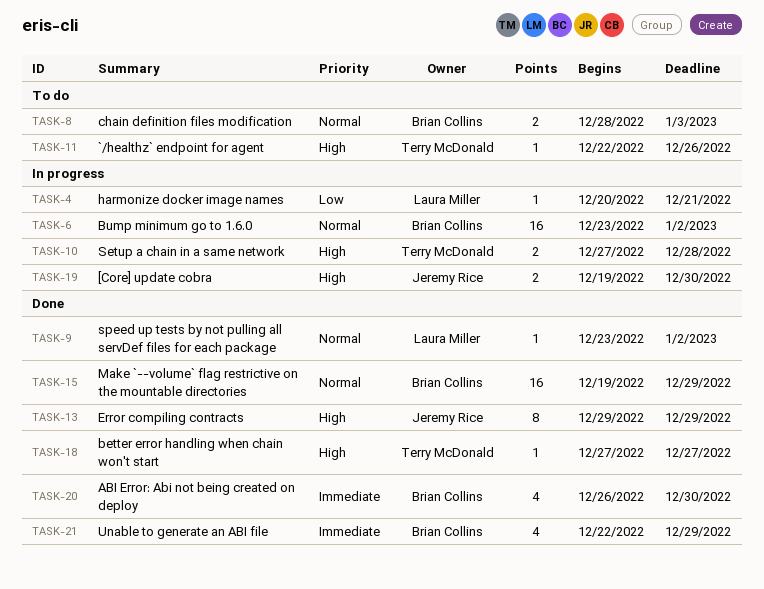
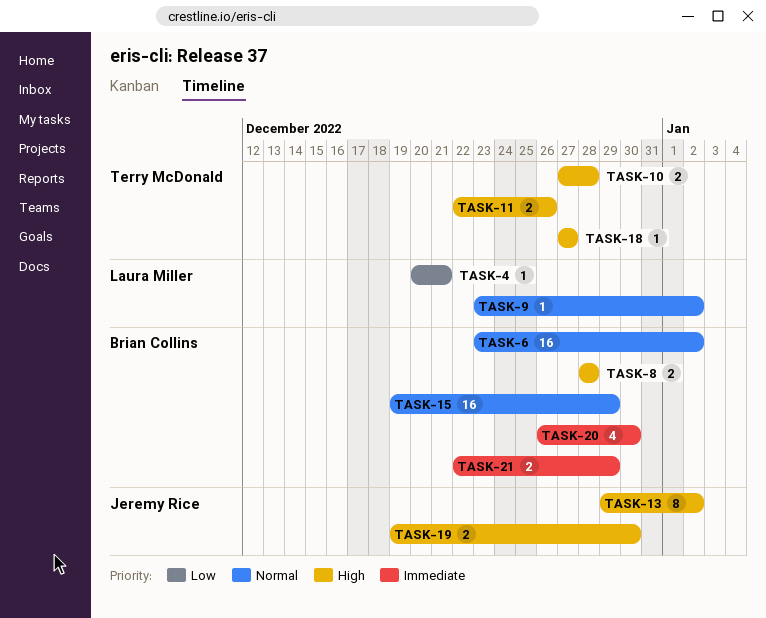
TASK-8, priority: Normal -> High
TASK-8, due: Jan 3 -> Dec 28
TASK-11, estimate: 1 -> 2
TASK-13, due: Dec 29 -> Jan 2
TASK-21, estimate: 4 -> 2

